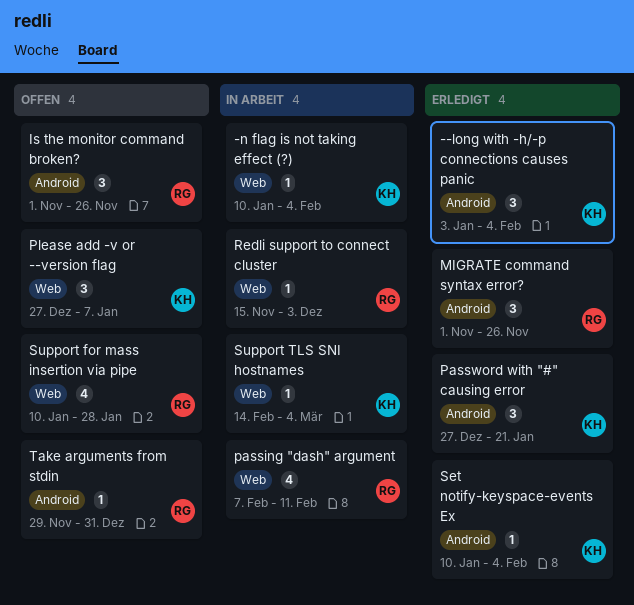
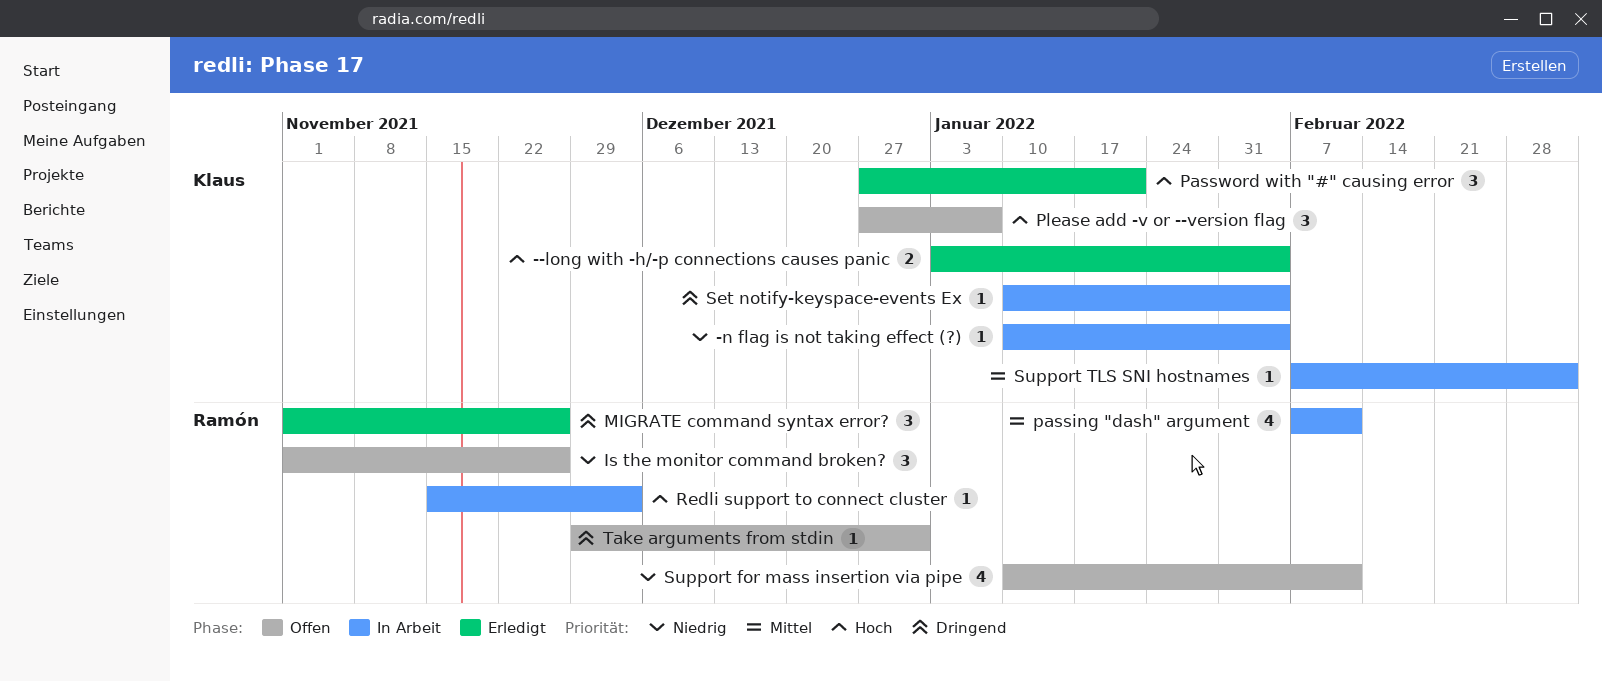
--long with -h/-p connections causes panic, estimate: 3 -> 2
Set notify-keyspace-events Ex, status: Erledigt -> In Arbeit
Support for mass insertion via pipe, due: Jan 28 -> Feb 11
Support TLS SNI hostnames, start: Feb 14 -> Feb 7

